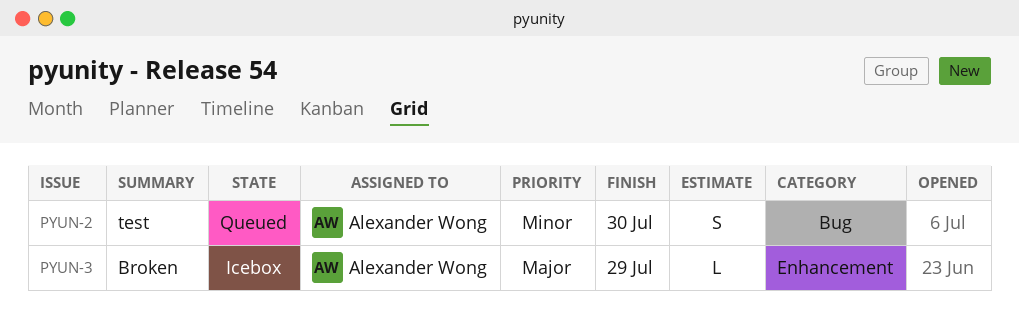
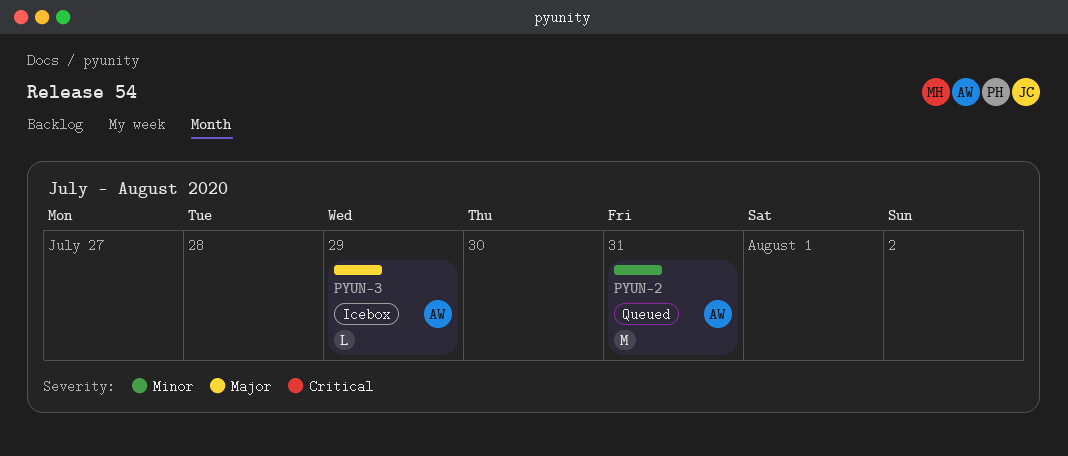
PYUN-2, estimate: S -> M
PYUN-2, due: Jul 30 -> Jul 31

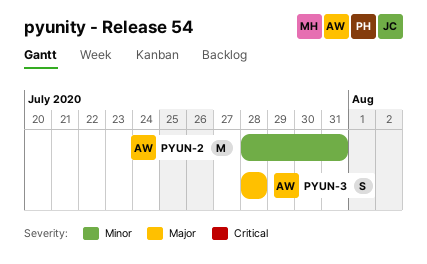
PYUN-3, estimate: L -> S
PYUN-3, due: Jul 29 -> Jul 28

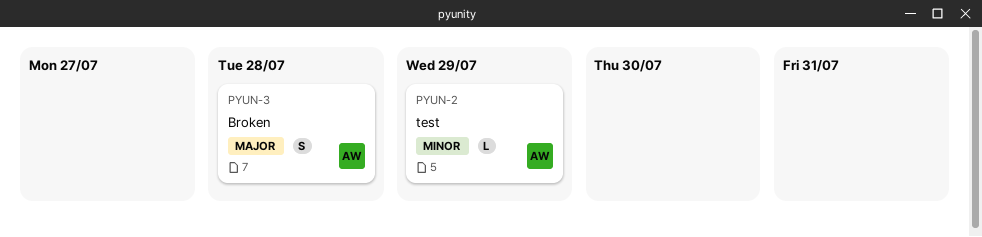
PYUN-2, estimate: M -> L
PYUN-2, due: Jul 31 -> Jul 29

